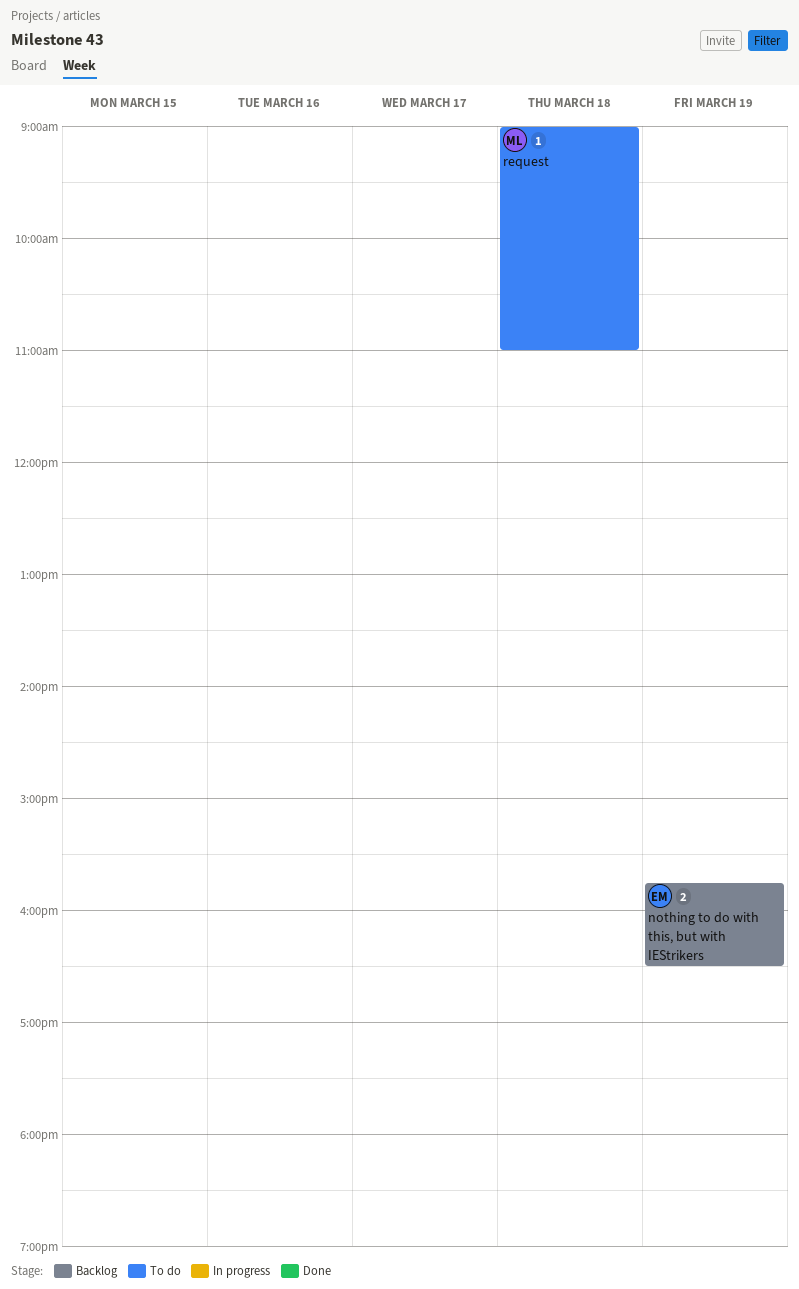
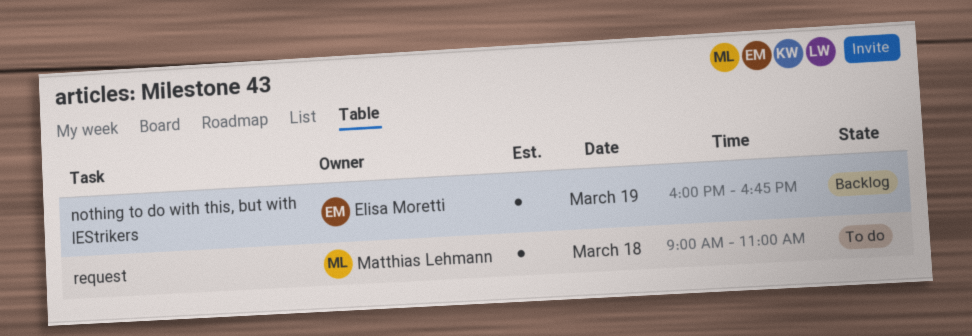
nothing to do with this, but with IEStrikers, estimate: 2 -> 1
nothing to do with this, but with IEStrikers, begins: 15:45 -> 16:00
nothing to do with this, but with IEStrikers, ends: 16:30 -> 16:45

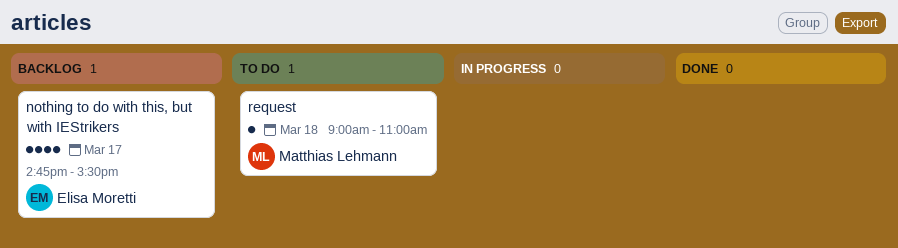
nothing to do with this, but with IEStrikers, estimate: 1 -> 4
nothing to do with this, but with IEStrikers, day: Mar 19 -> Mar 17
nothing to do with this, but with IEStrikers, begins: 16:00 -> 14:45
nothing to do with this, but with IEStrikers, ends: 16:45 -> 15:30

